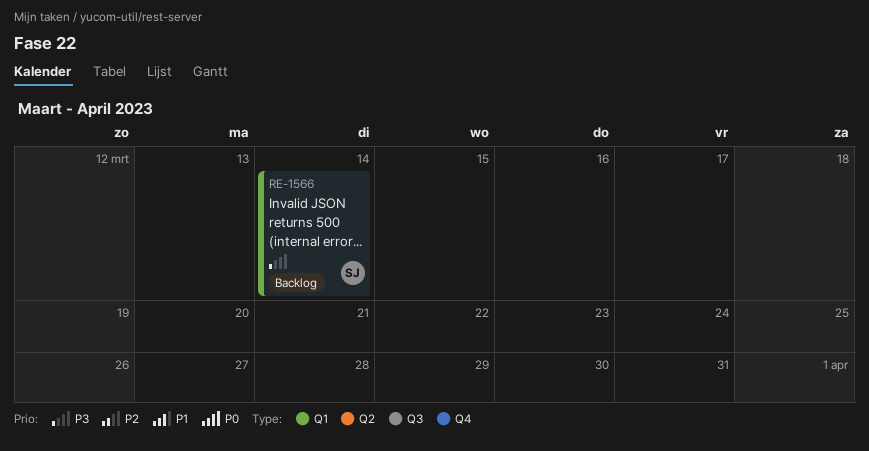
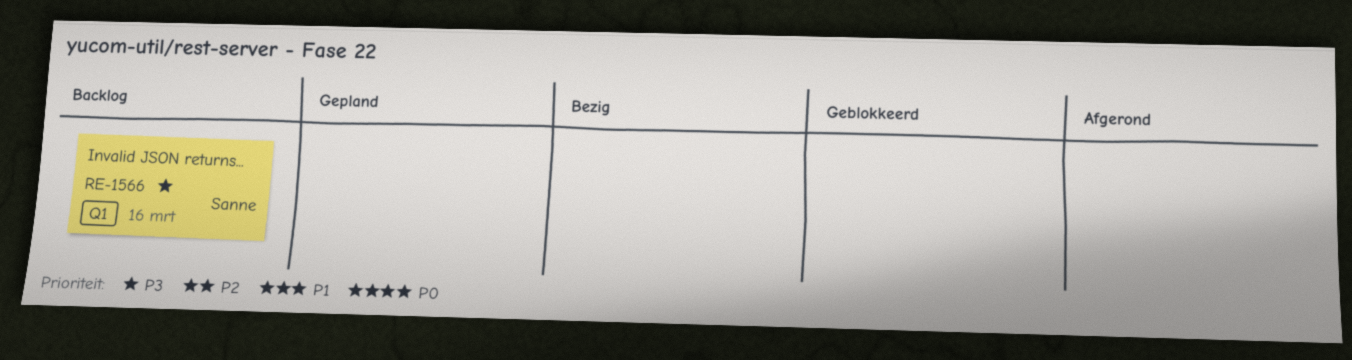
RE-1566, due: Mar 14 -> Mar 16

